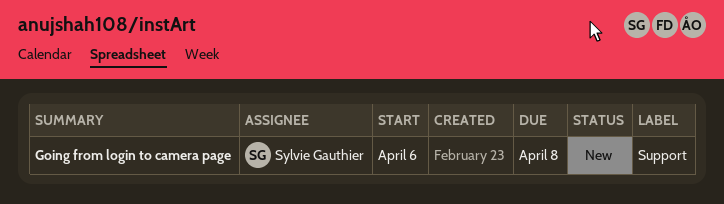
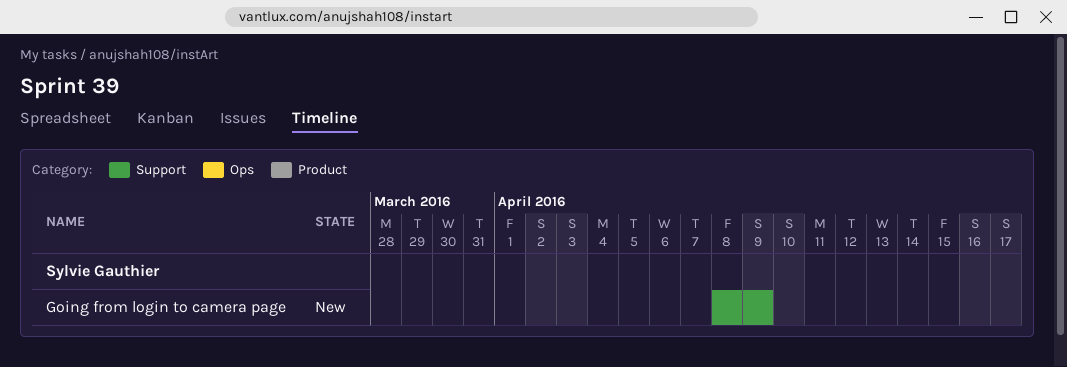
Going from login to camera page, start: Apr 6 -> Apr 8
Going from login to camera page, due: Apr 8 -> Apr 9

